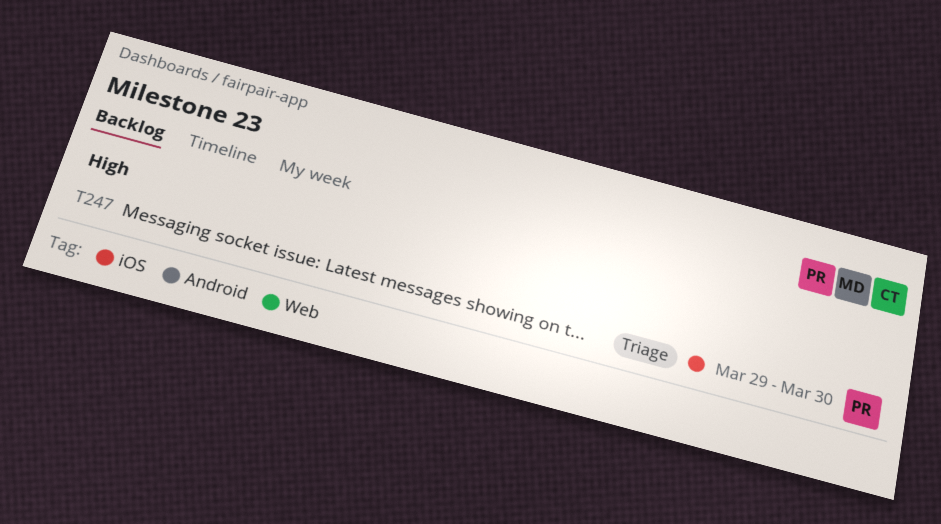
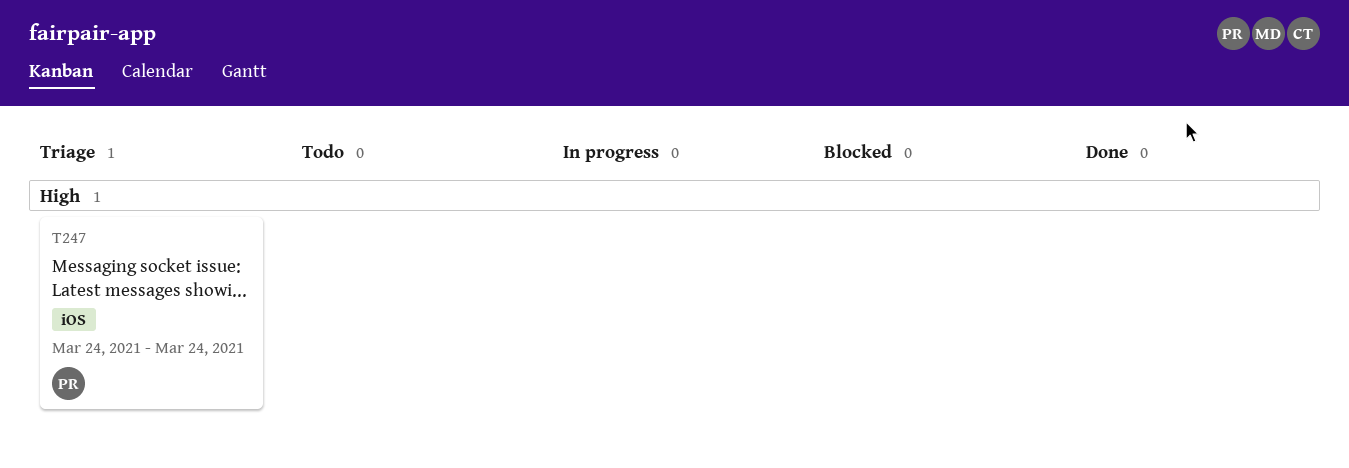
T247, start: Mar 29 -> Mar 24
T247, due: Mar 30 -> Mar 24

